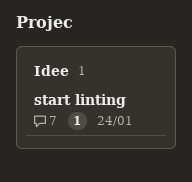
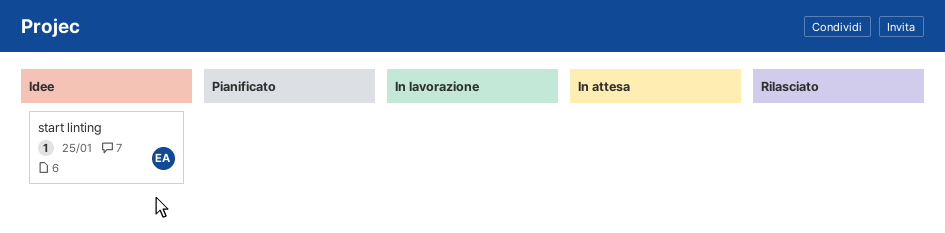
start linting, due: Jan 24 -> Jan 25

